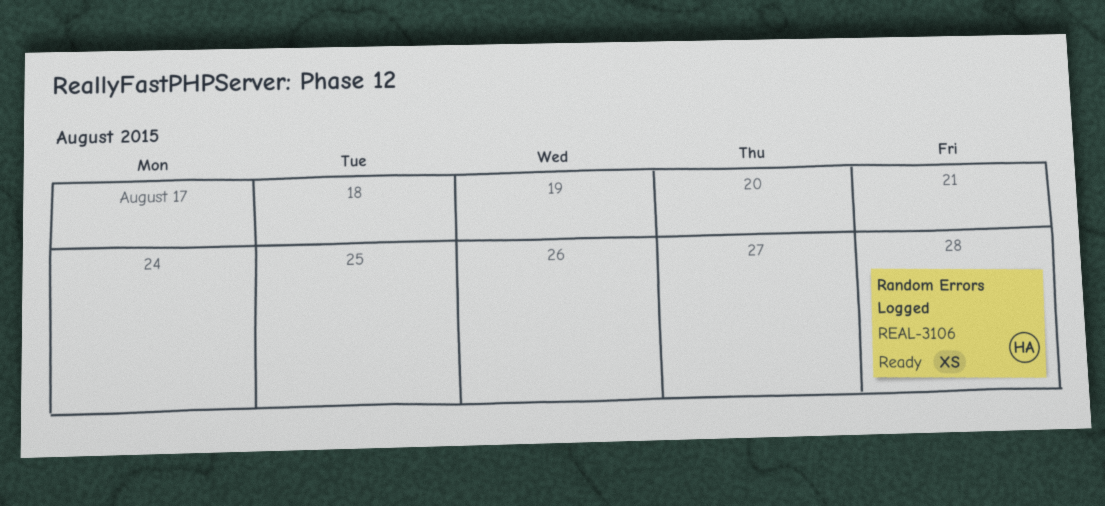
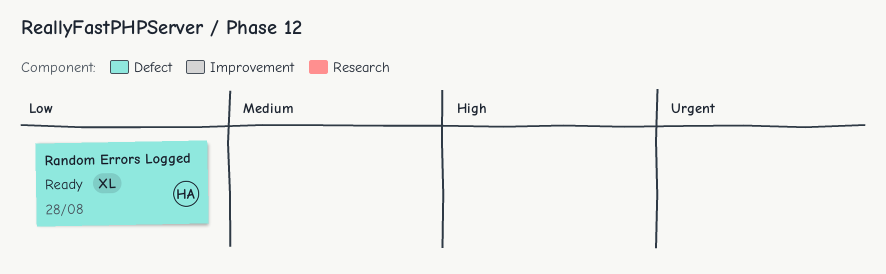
Random Errors Logged, estimate: XS -> XL

